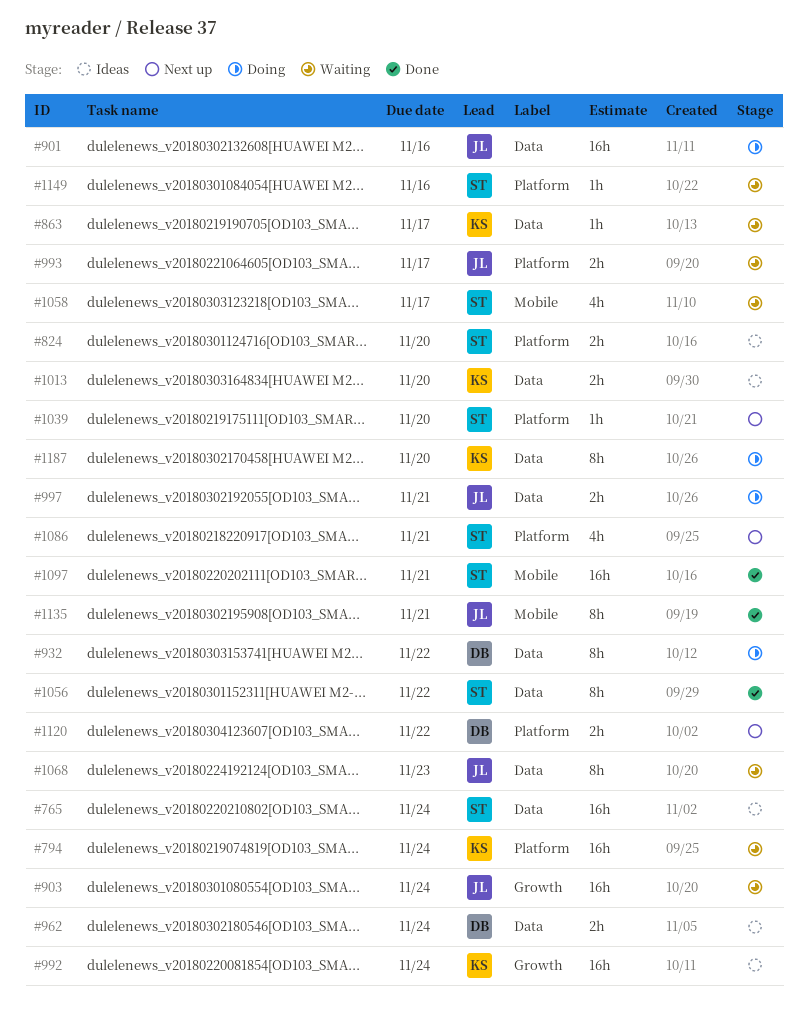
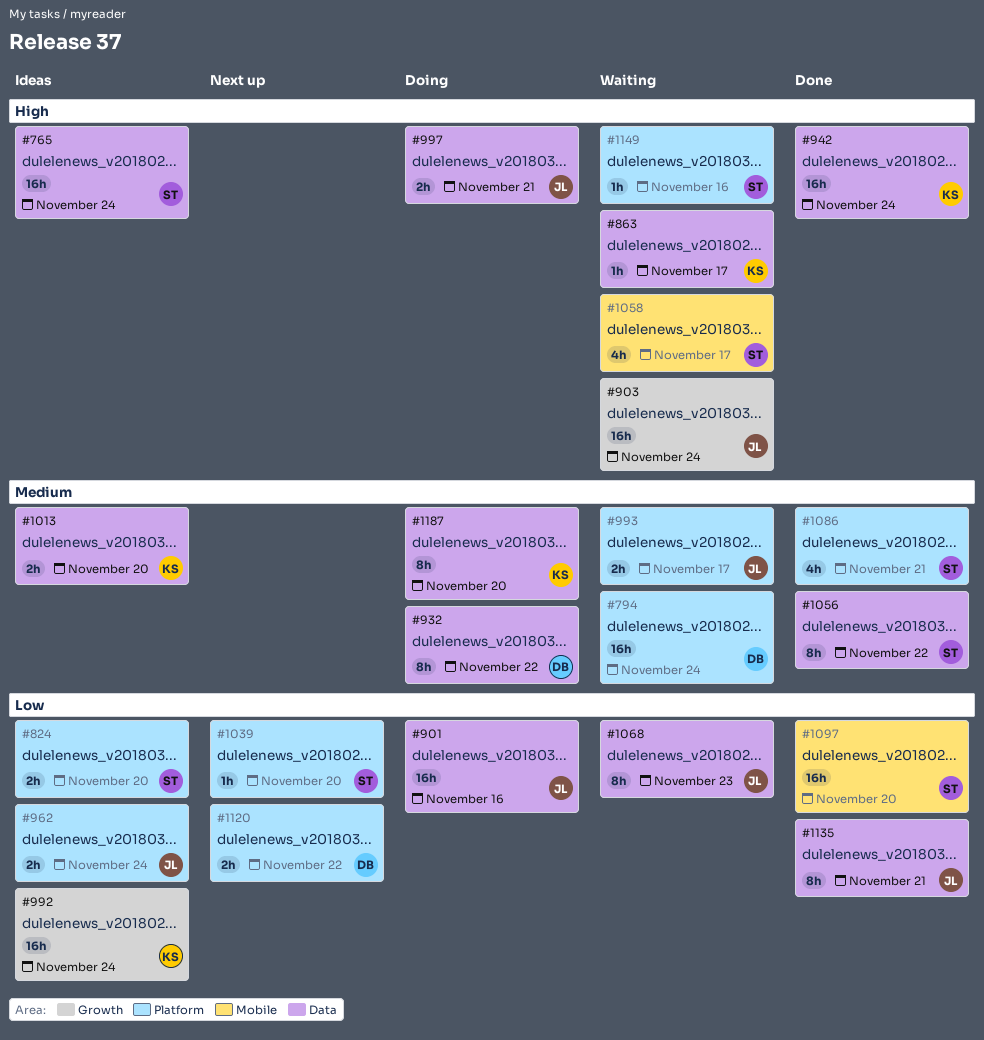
#794, owner: KS -> DB
#942: none -> present
#962, owner: DB -> JL
#962, label: Data -> Platform
#1086, status: Next up -> Done
#1097, due: Nov 21 -> Nov 20
#1135, label: Mobile -> Data

